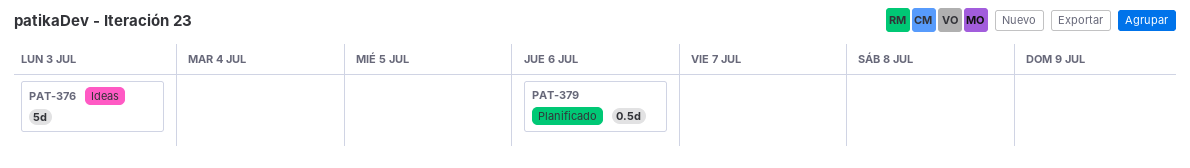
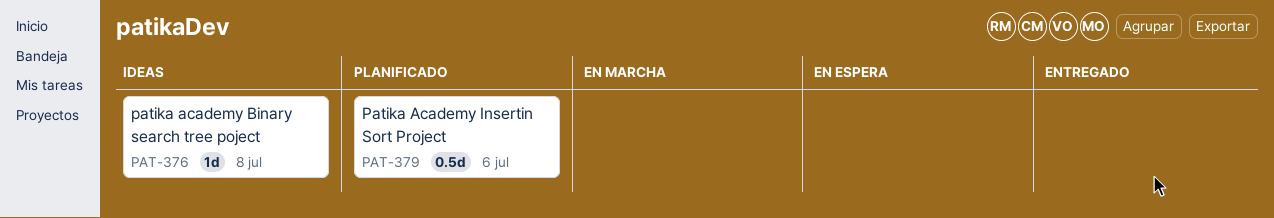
PAT-376, estimate: 5d -> 1d
PAT-376, due: Jul 3 -> Jul 8

